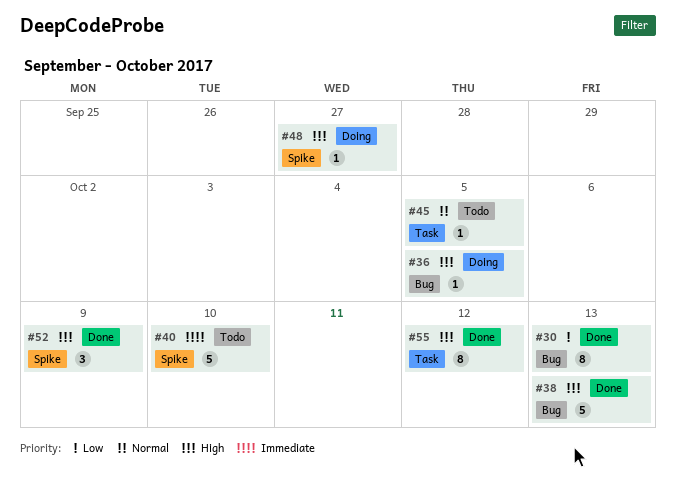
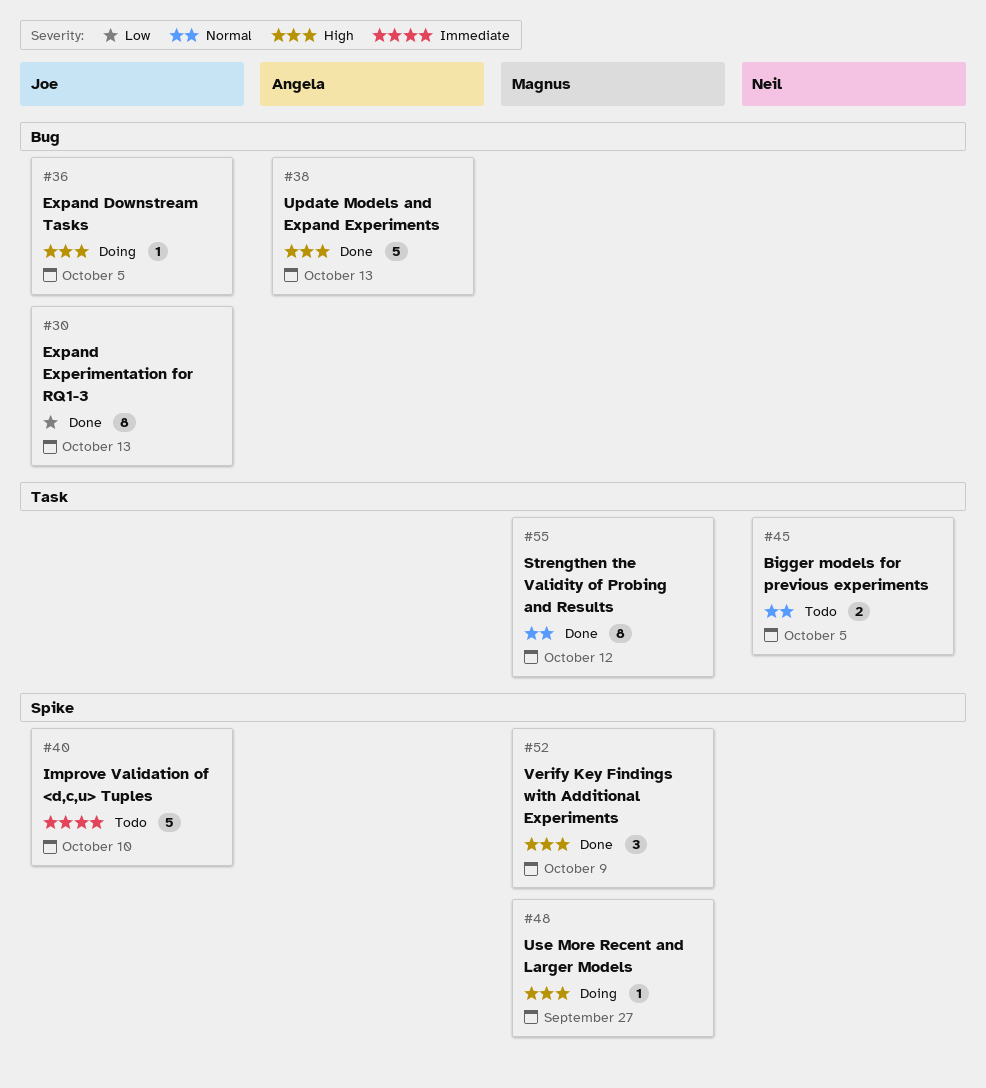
#45, estimate: 1 -> 2
#55, priority: High -> Normal

